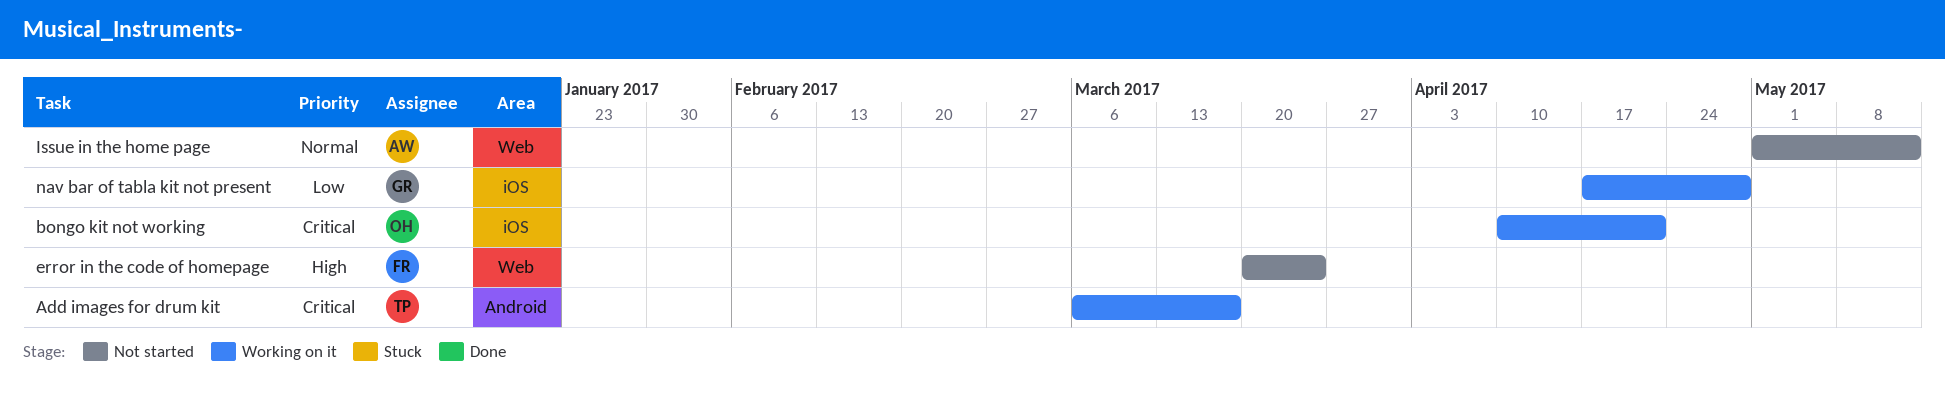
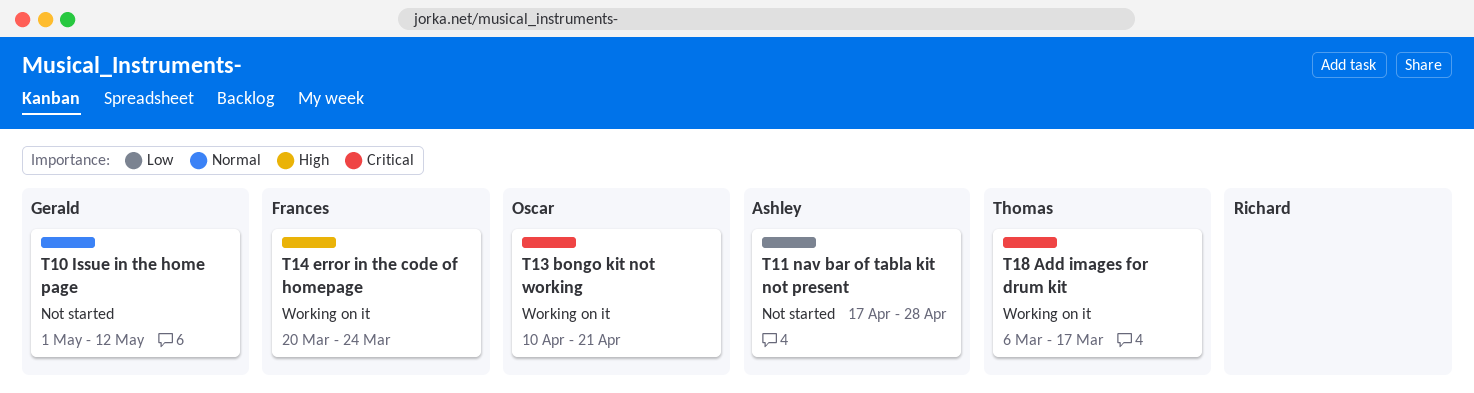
error in the code of homepage, status: Not started -> Working on it
Issue in the home page, owner: Ashley -> Gerald
nav bar of tabla kit not present, status: Working on it -> Not started
nav bar of tabla kit not present, owner: Gerald -> Ashley

